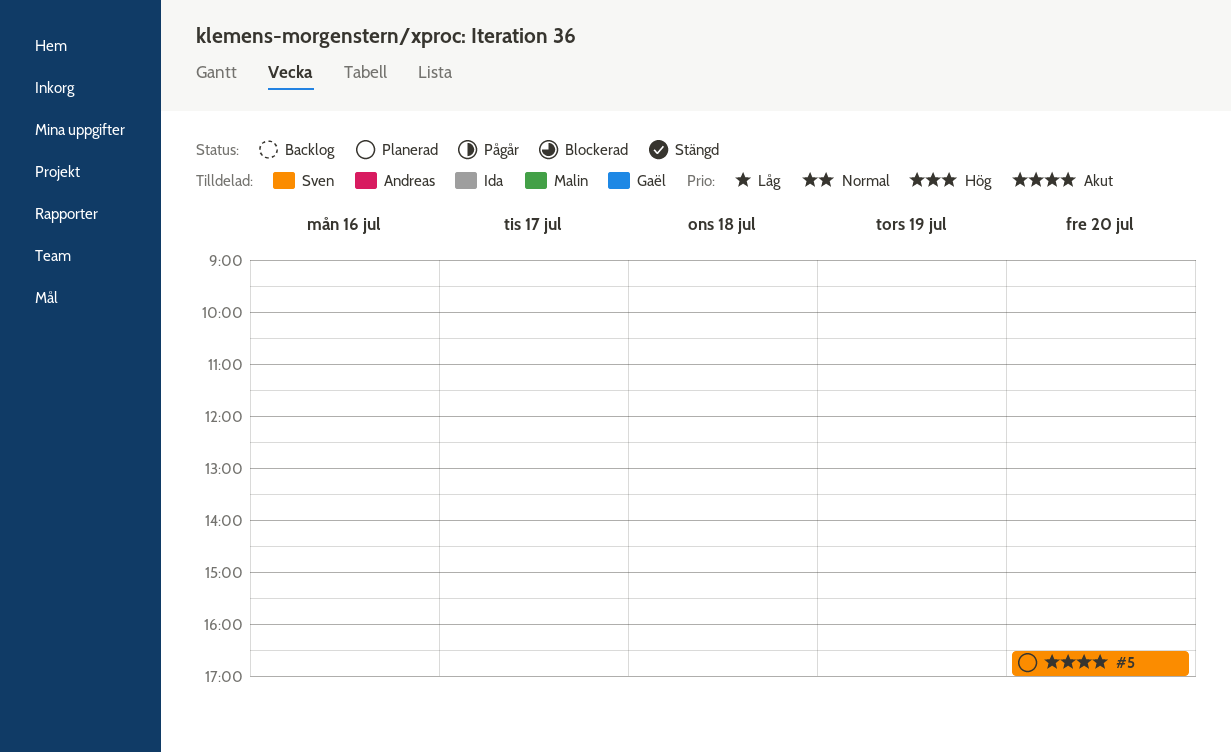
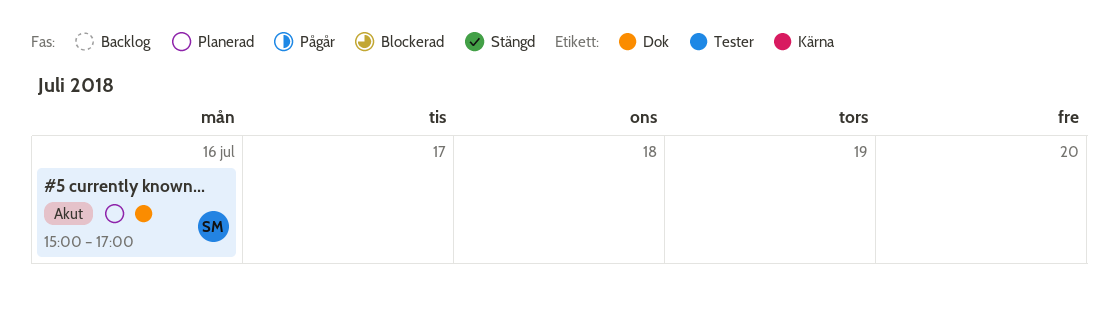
#5, day: Jul 20 -> Jul 16
#5, begins: 16:30 -> 15:00

